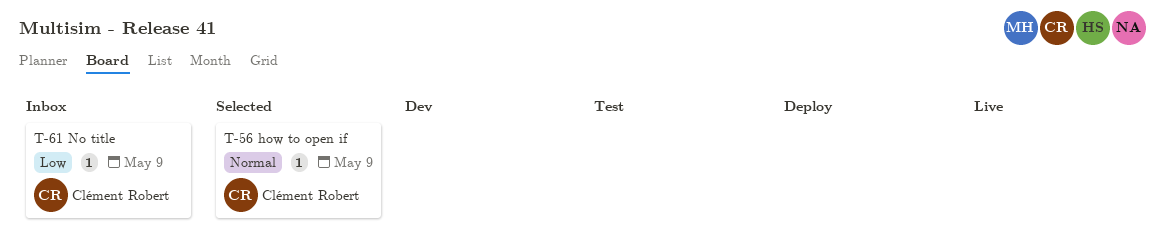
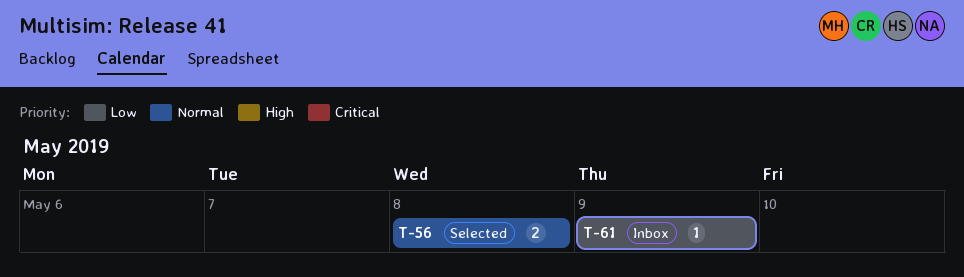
T-56, estimate: 1 -> 2
T-56, due: May 9 -> May 8

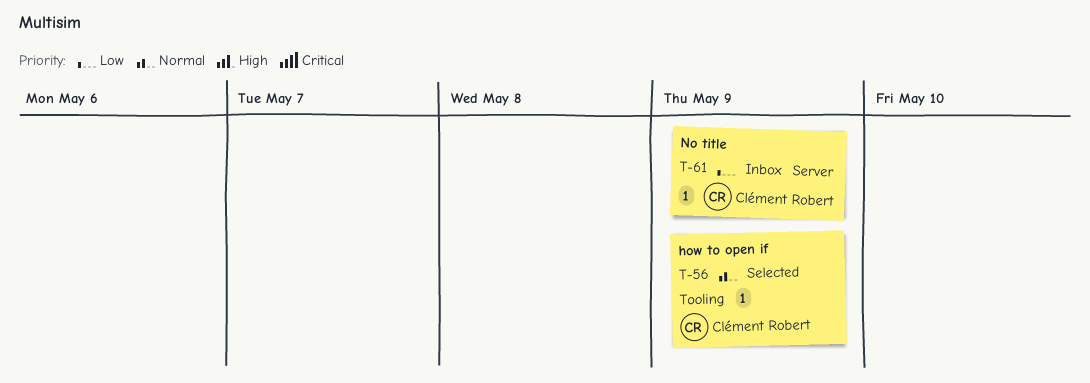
T-56, estimate: 2 -> 1
T-56, due: May 8 -> May 9

